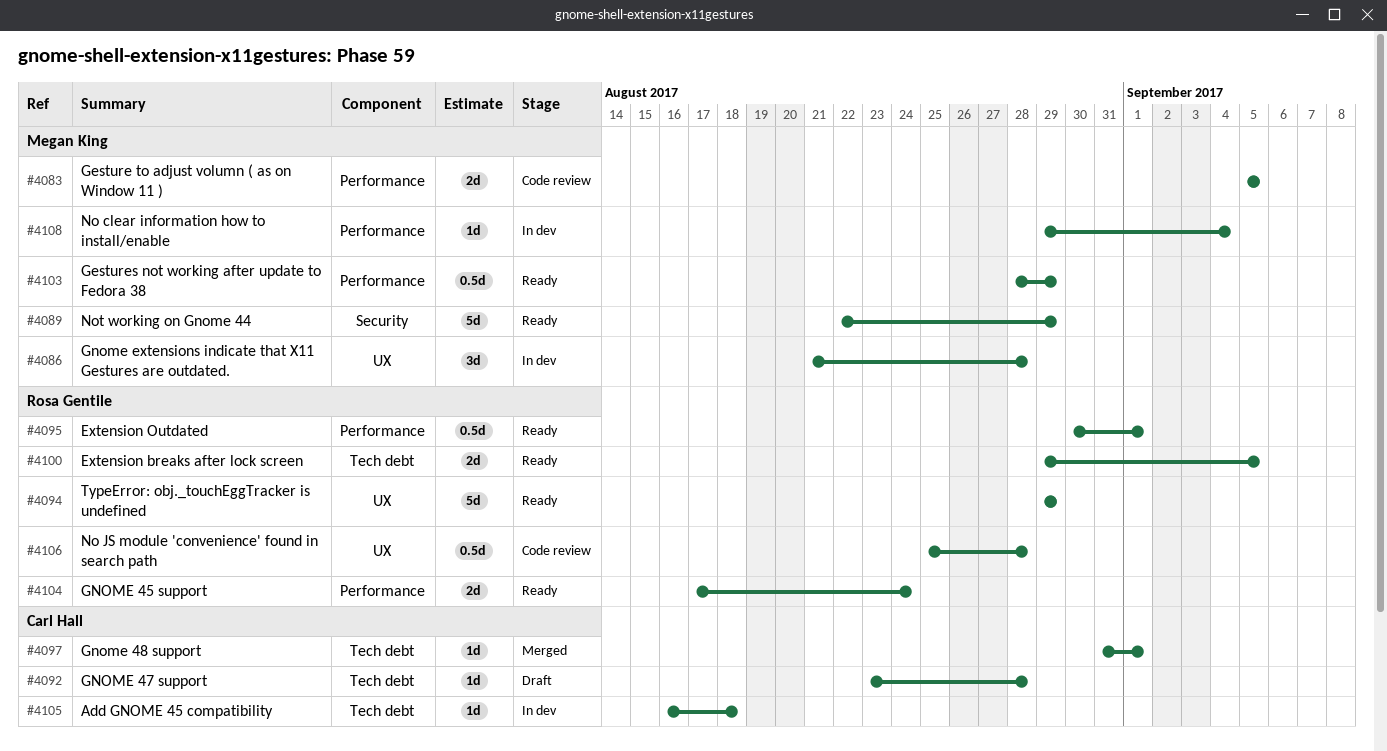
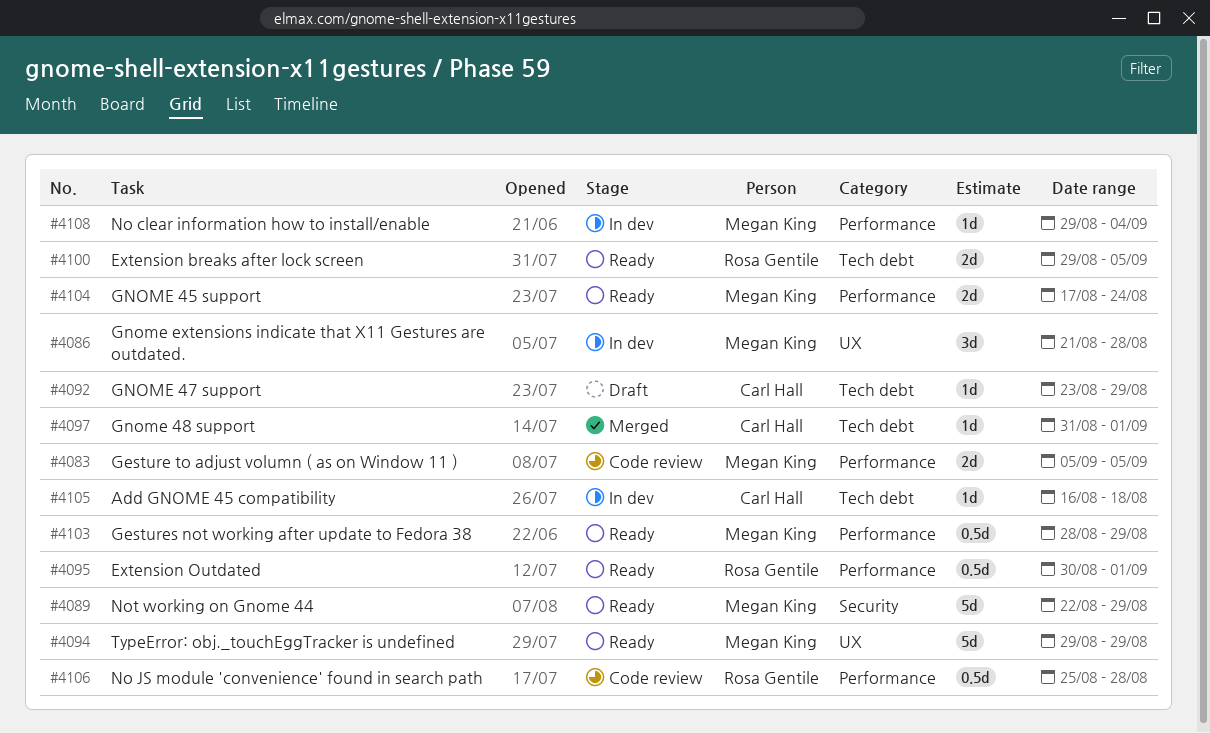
#4092, due: Aug 28 -> Aug 29
#4094, owner: Rosa Gentile -> Megan King
#4104, owner: Rosa Gentile -> Megan King
#4106, label: UX -> Performance

